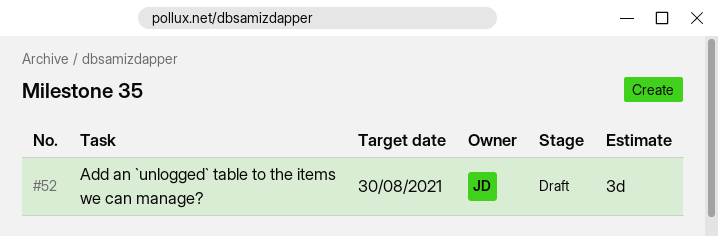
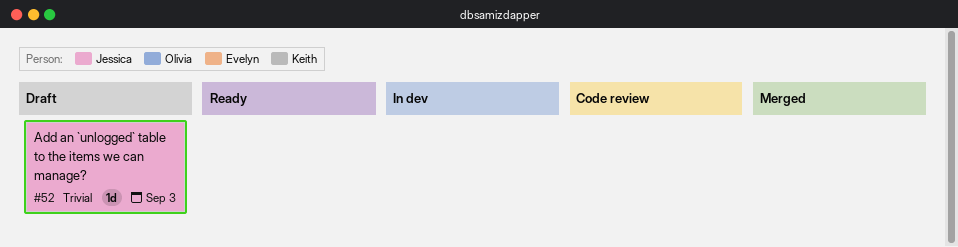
#52, estimate: 3d -> 1d
#52, due: Aug 30 -> Sep 3

